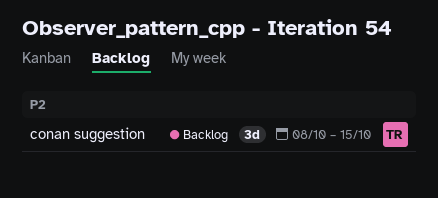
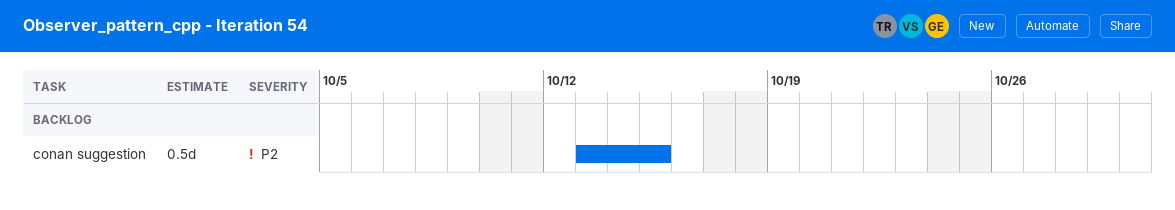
conan suggestion, estimate: 3d -> 0.5d
conan suggestion, start: Oct 8 -> Oct 13

